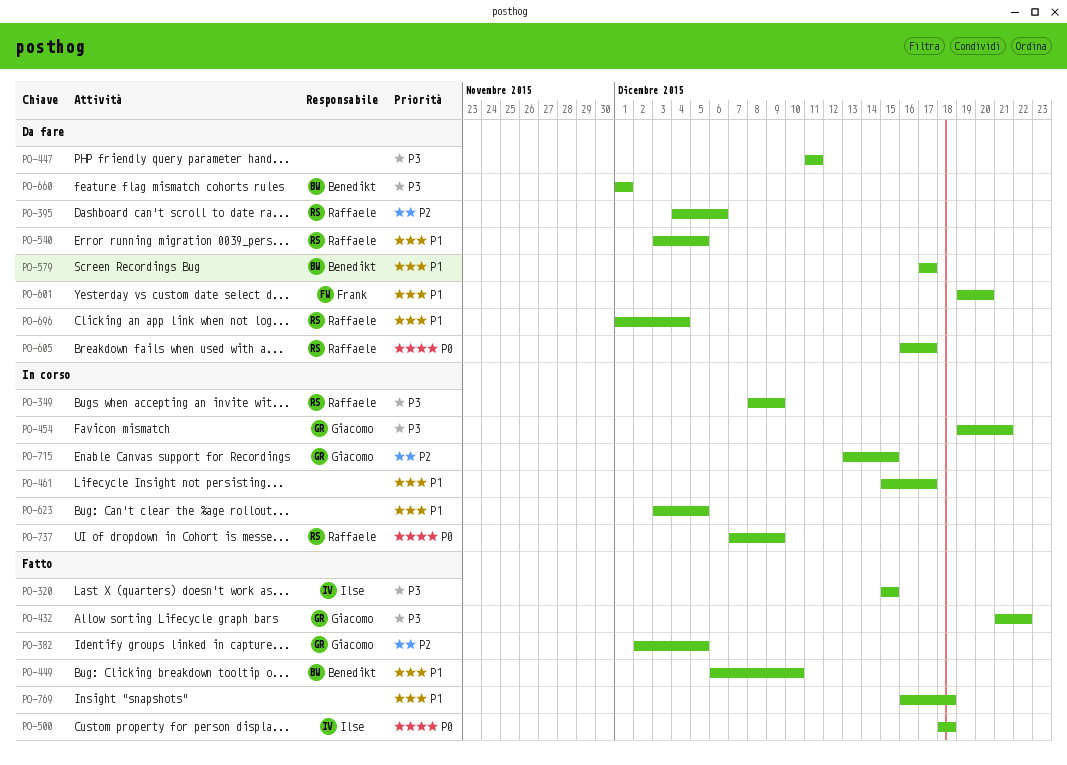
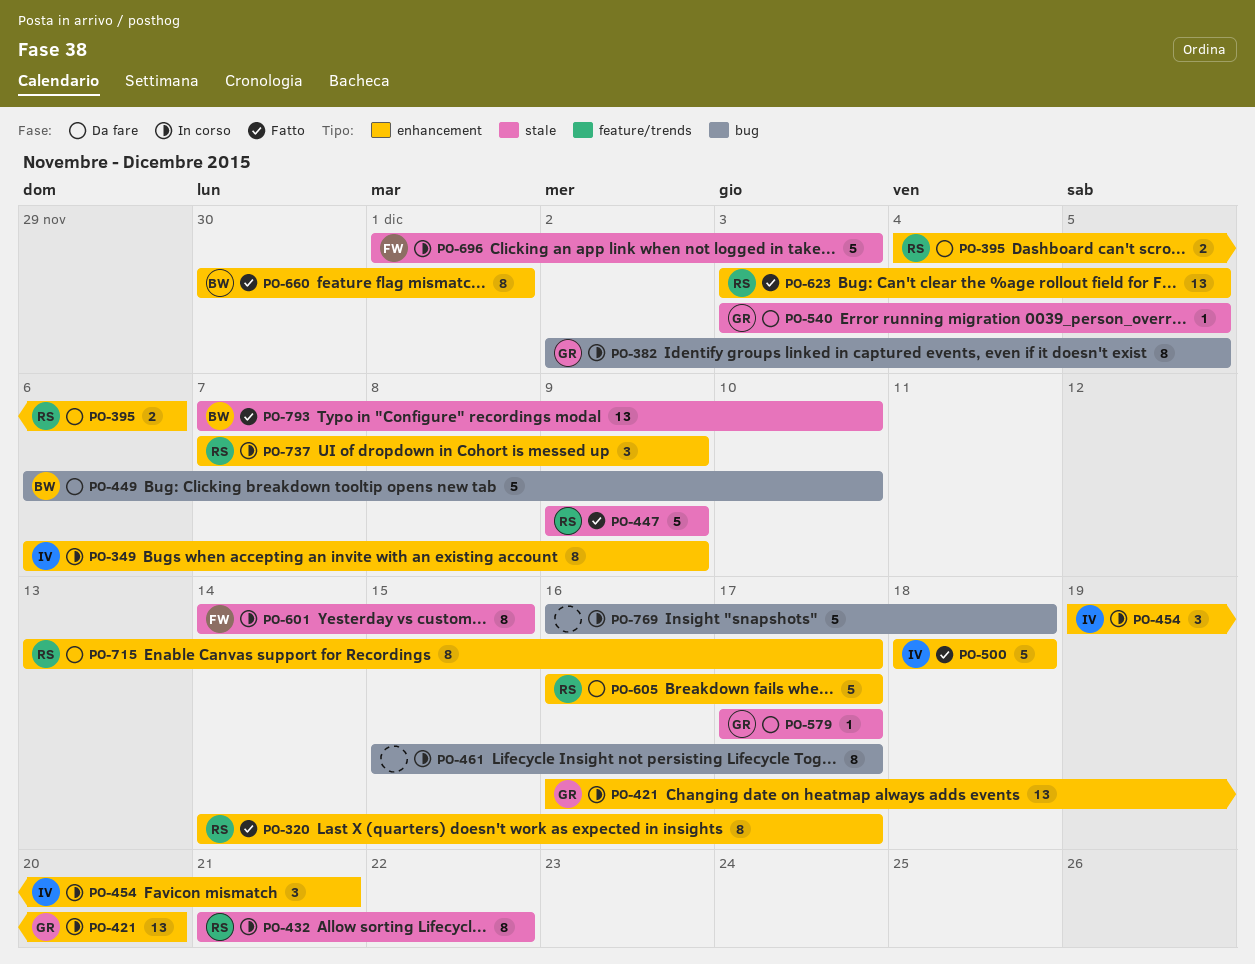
PO-320, owner: Ilse -> Raffaele
PO-320, start: Dec 15 -> Dec 14
PO-320, due: Dec 15 -> Dec 17
PO-349, owner: Raffaele -> Ilse
PO-349, start: Dec 8 -> Dec 6
PO-382, status: Fatto -> In corso
PO-421: none -> present
PO-432, status: Fatto -> In corso
PO-432, owner: Giacomo -> Raffaele
PO-447, status: Da fare -> Fatto
PO-447, owner: none -> Raffaele
PO-447, start: Dec 11 -> Dec 9
PO-447, due: Dec 11 -> Dec 9
PO-449, status: Fatto -> Da fare
PO-454, owner: Giacomo -> Ilse
PO-540, owner: Raffaele -> Giacomo
PO-579, owner: Benedikt -> Giacomo
PO-601, status: Da fare -> In corso
PO-601, start: Dec 19 -> Dec 14
PO-601, due: Dec 20 -> Dec 15
PO-623, status: In corso -> Fatto
PO-623, owner: none -> Raffaele
PO-660, status: Da fare -> Fatto
PO-660, start: Dec 1 -> Nov 30
PO-696, status: Da fare -> In corso
PO-696, owner: Raffaele -> Frank
PO-696, due: Dec 4 -> Dec 3
PO-715, status: In corso -> Da fare
PO-715, owner: Giacomo -> Raffaele
PO-715, due: Dec 15 -> Dec 17
PO-769, status: Fatto -> In corso
PO-793: none -> present

